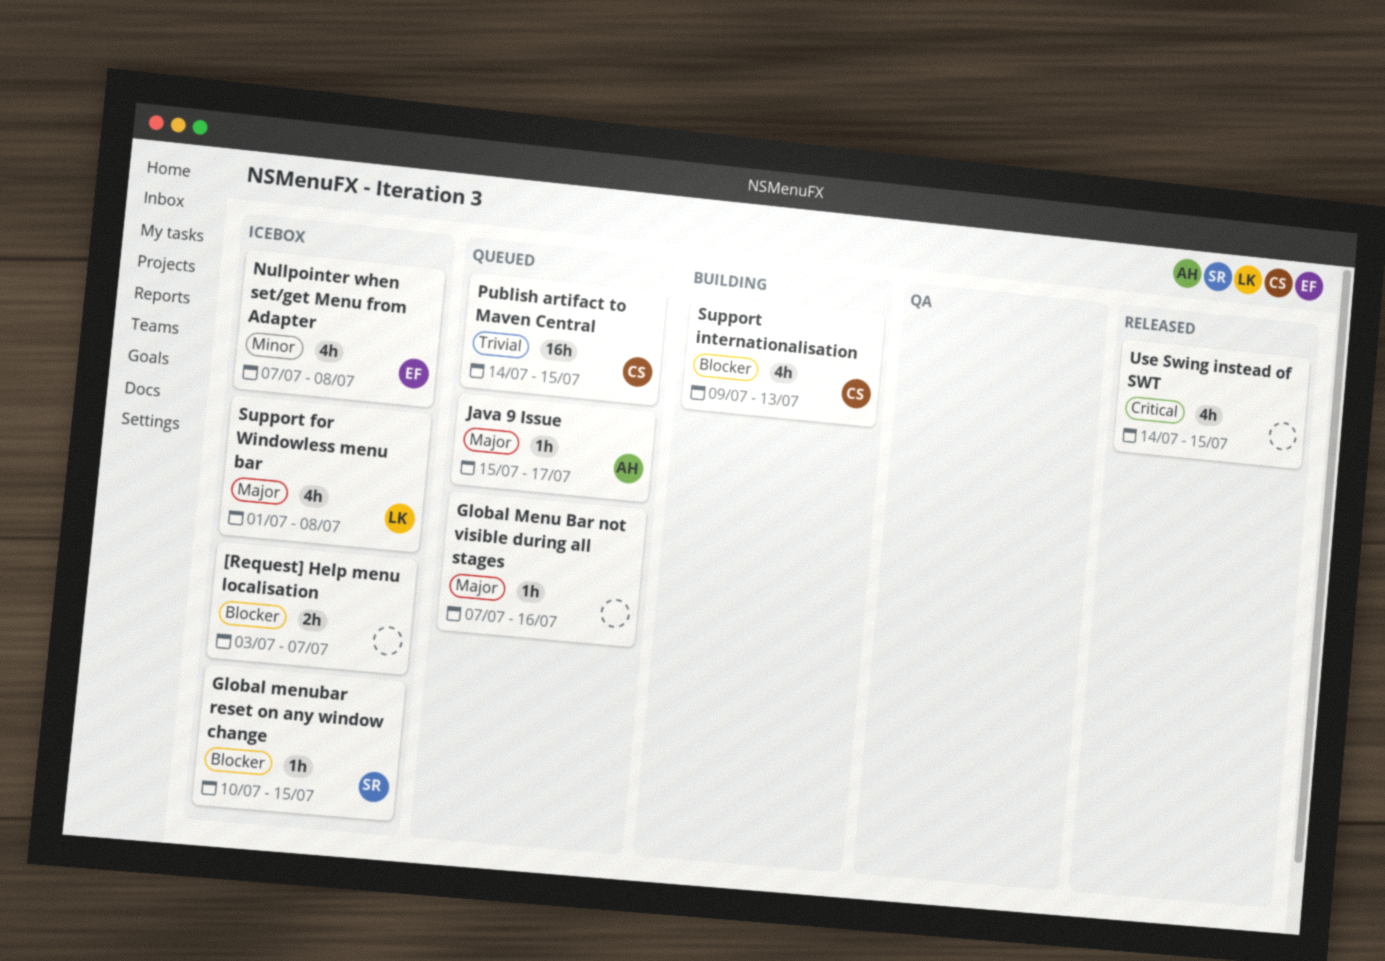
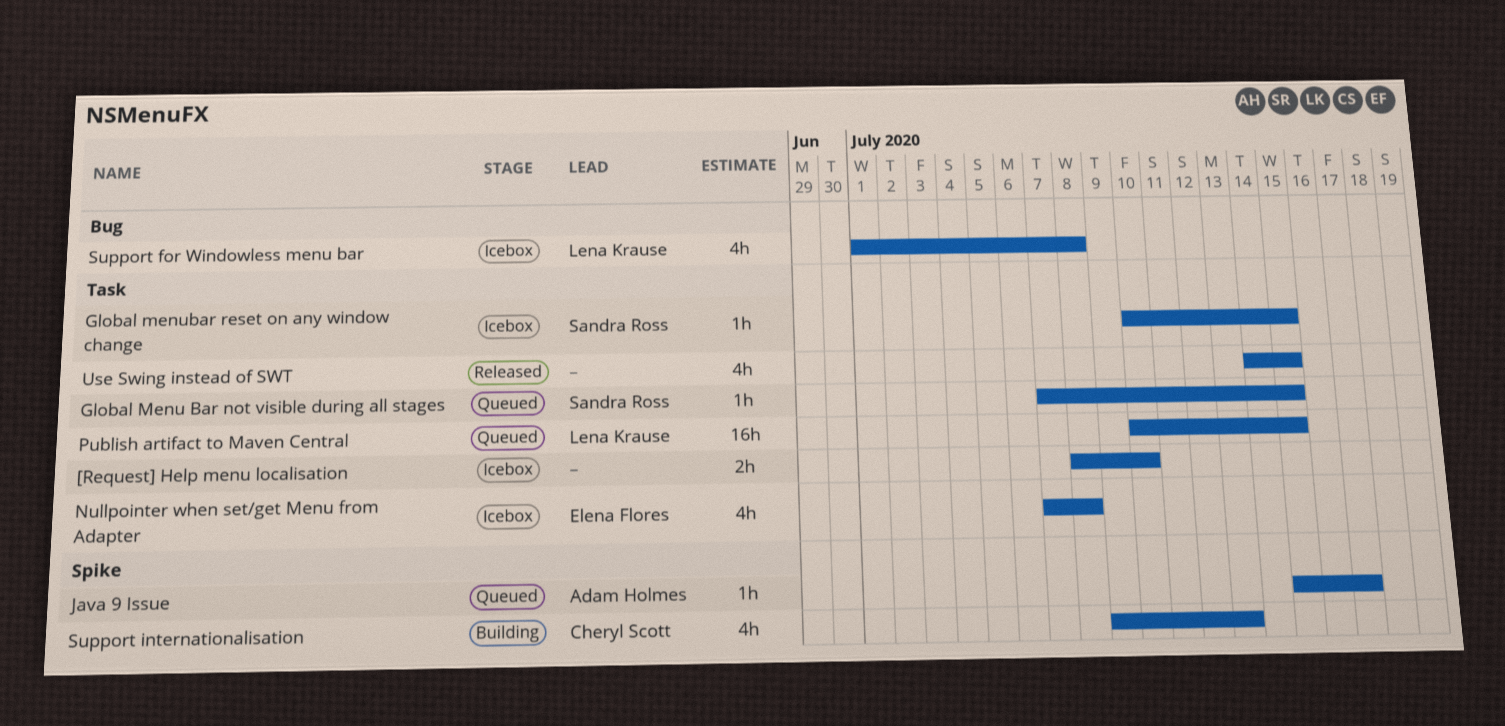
[Request] Help menu localisation, start: Jul 3 -> Jul 8
[Request] Help menu localisation, due: Jul 7 -> Jul 10
Global Menu Bar not visible during all stages, owner: none -> Sandra Ross
Global Menu Bar not visible during all stages, due: Jul 16 -> Jul 15
Publish artifact to Maven Central, owner: Cheryl Scott -> Lena Krause
Publish artifact to Maven Central, start: Jul 14 -> Jul 10

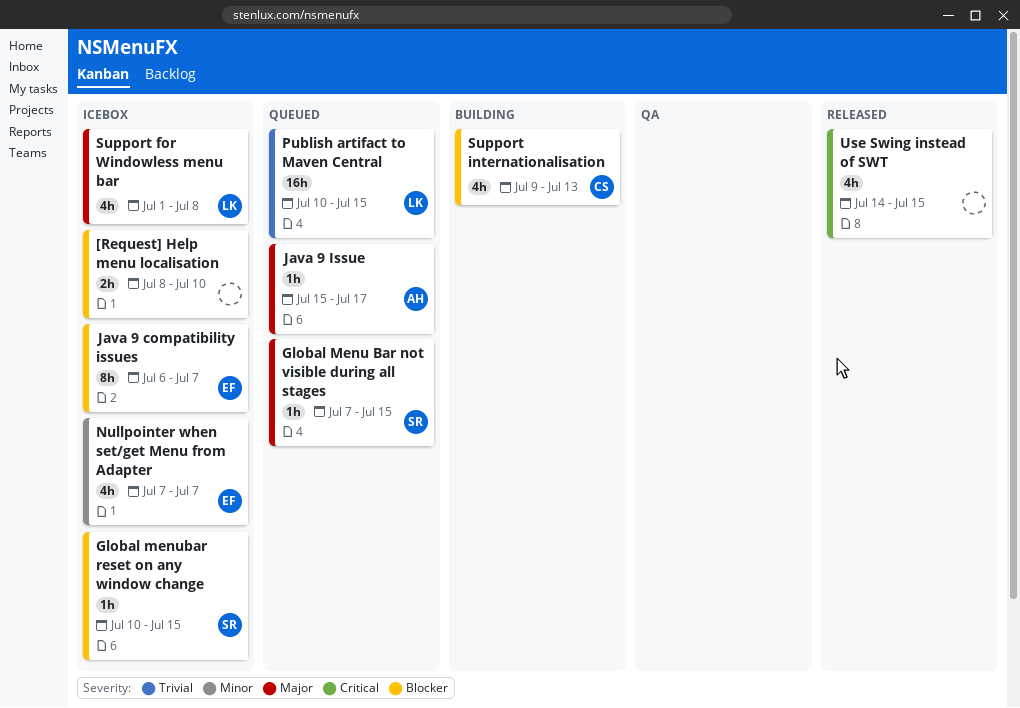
Java 9 compatibility issues: none -> present
Nullpointer when set/get Menu from Adapter, due: Jul 8 -> Jul 7

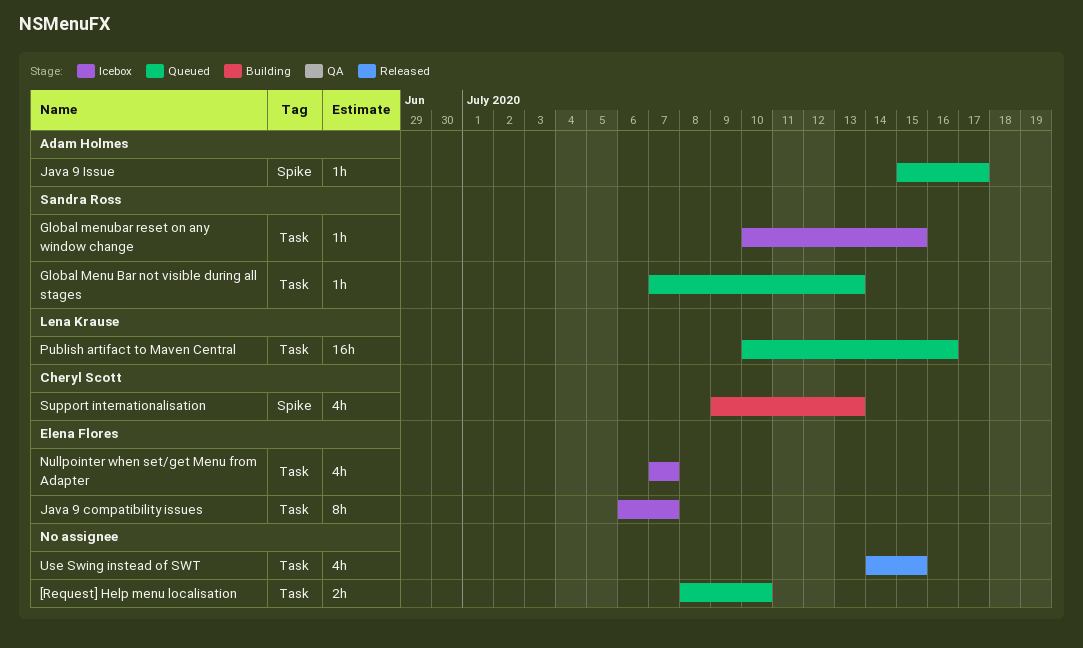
[Request] Help menu localisation, status: Icebox -> Queued
Global Menu Bar not visible during all stages, due: Jul 15 -> Jul 13
Publish artifact to Maven Central, due: Jul 15 -> Jul 16
Support for Windowless menu bar: present -> none

